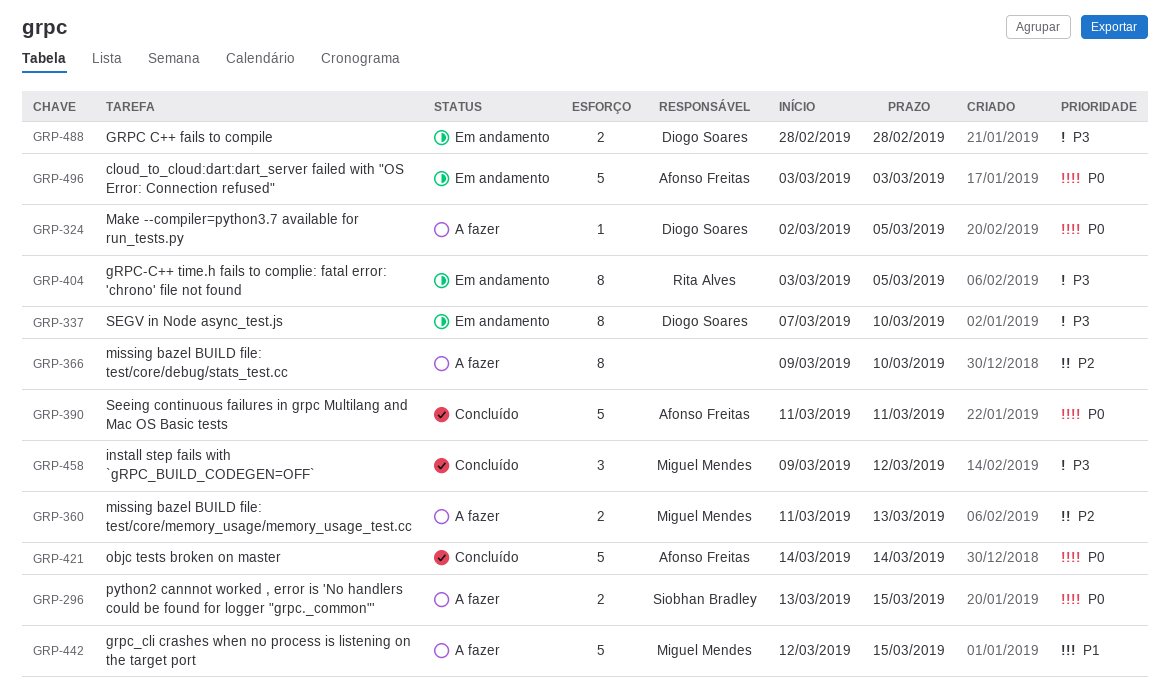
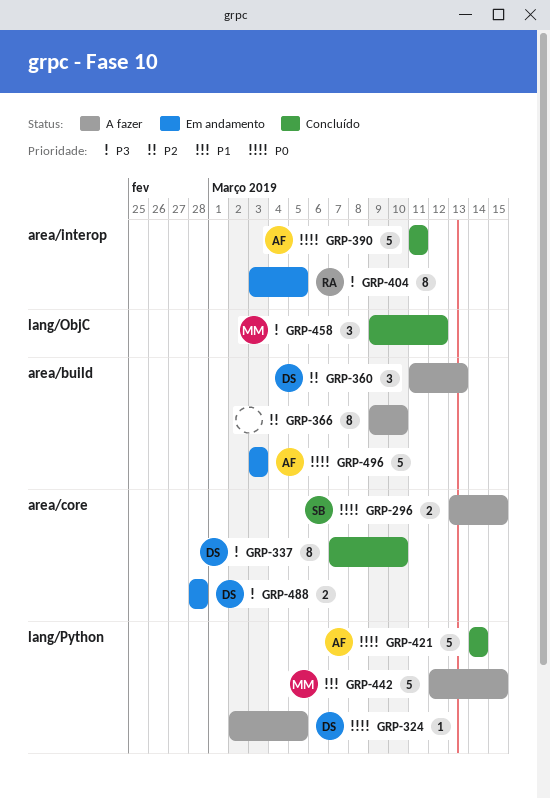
GRP-337, status: Em andamento -> Concluído
GRP-360, owner: Miguel Mendes -> Diogo Soares
GRP-360, estimate: 2 -> 3

